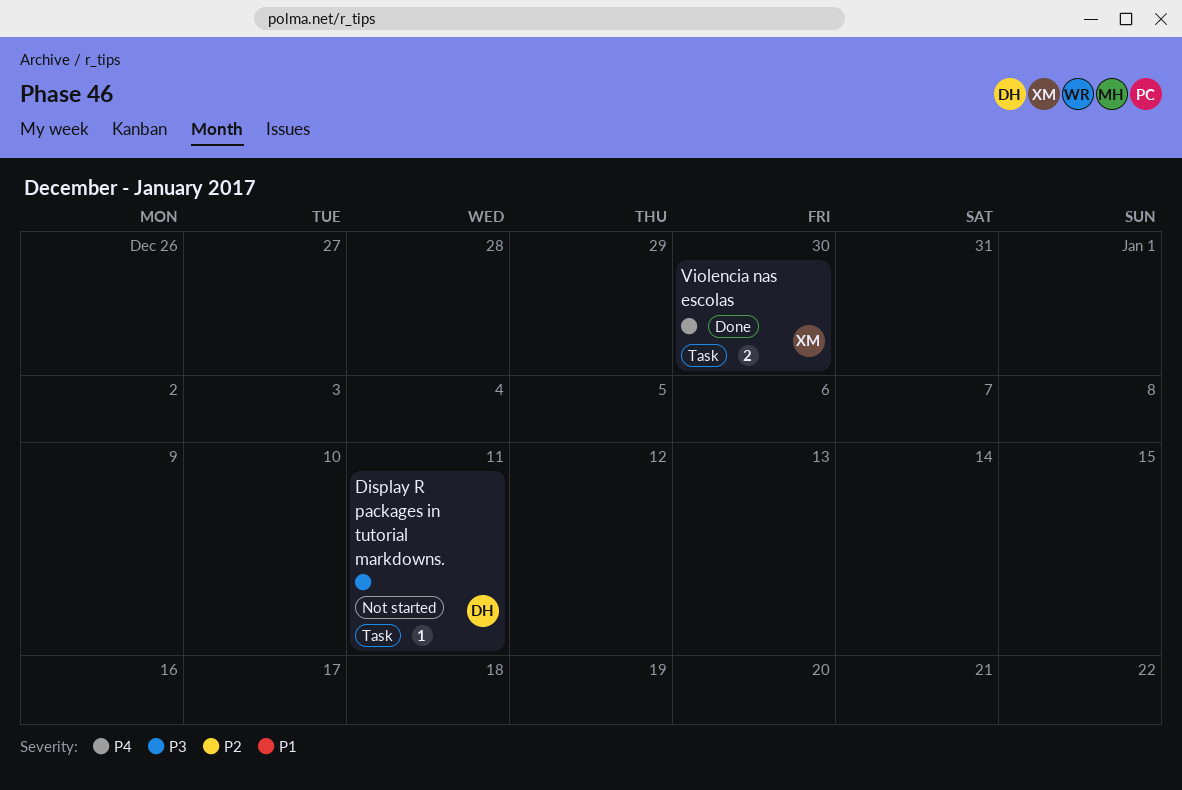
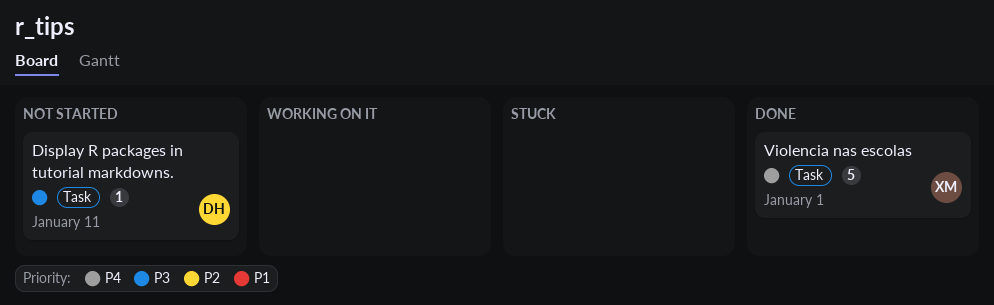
Violencia nas escolas, estimate: 2 -> 5
Violencia nas escolas, due: Dec 30 -> Jan 1

